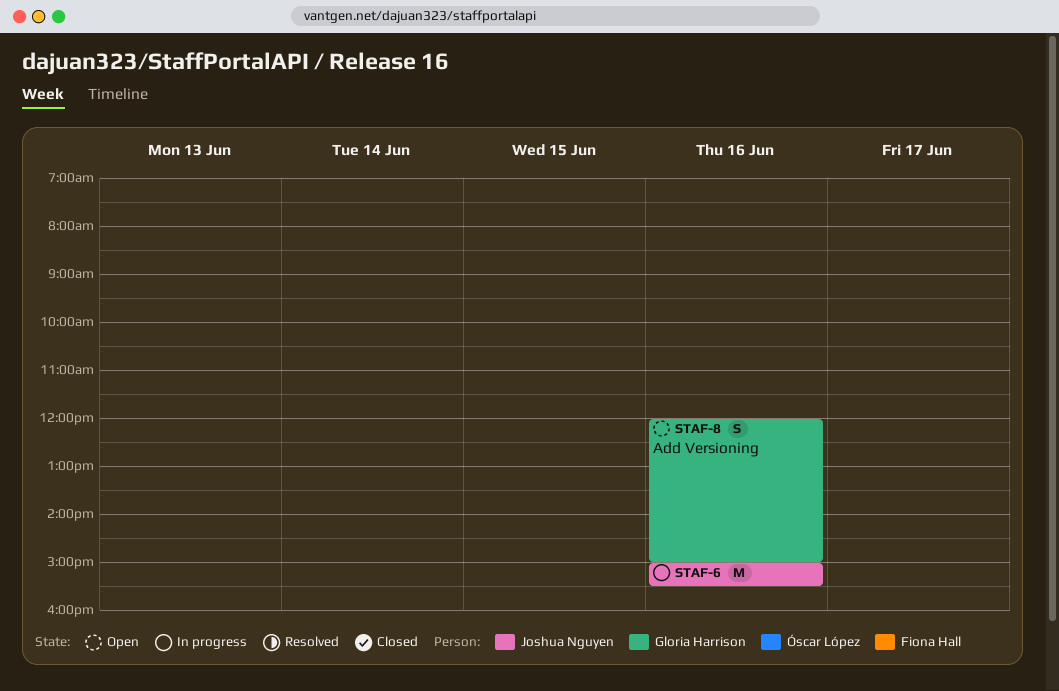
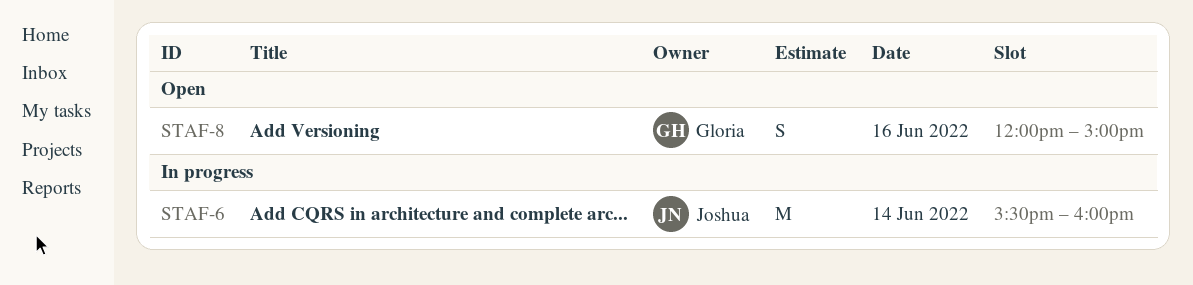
STAF-6, day: Jun 16 -> Jun 14
STAF-6, begins: 15:00 -> 15:30
STAF-6, ends: 15:30 -> 16:00

